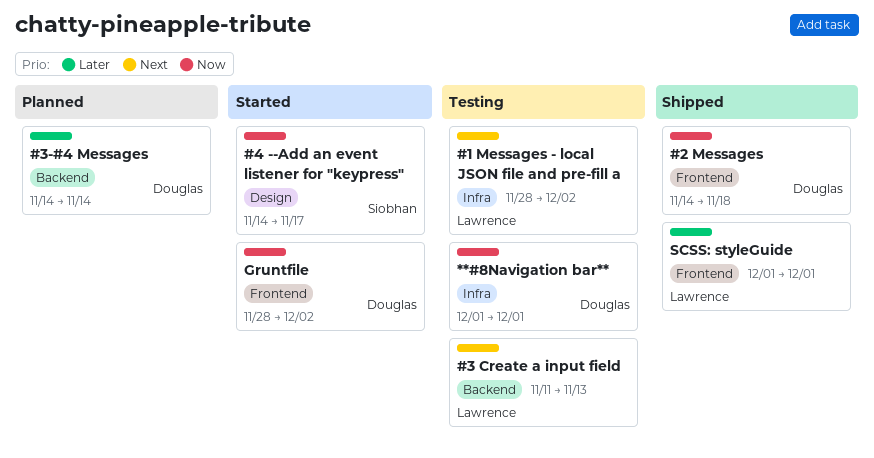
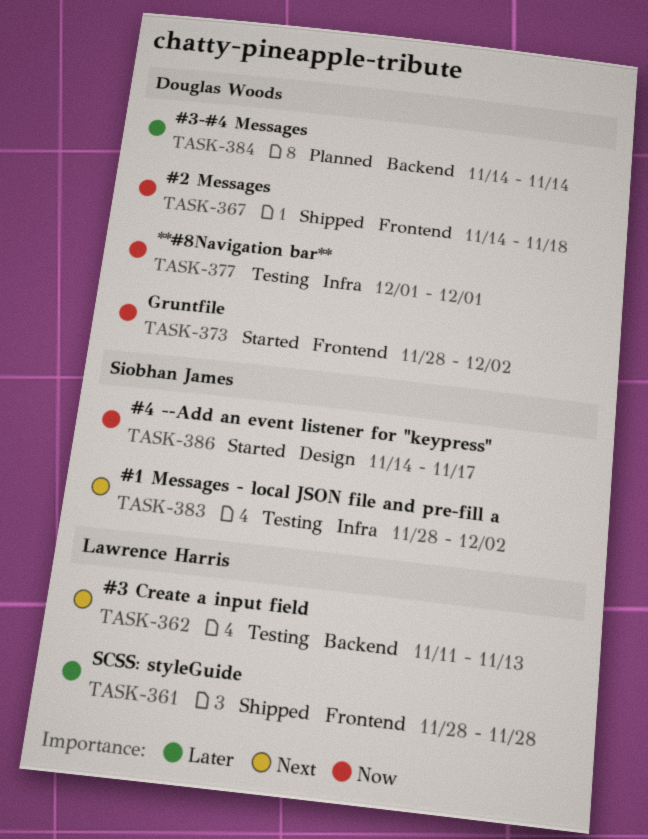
#1 Messages - local JSON file and pre-fill a, owner: Lawrence Harris -> Siobhan James
SCSS: styleGuide, start: Dec 1 -> Nov 28
SCSS: styleGuide, due: Dec 1 -> Nov 28

